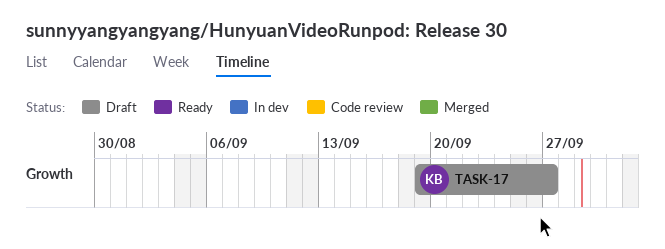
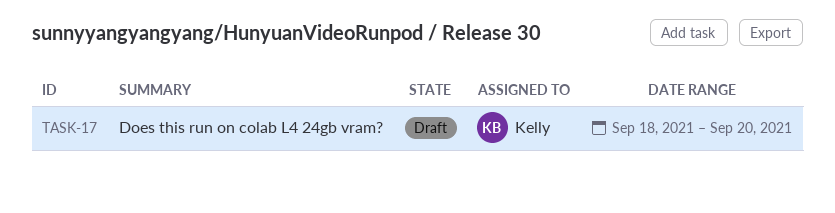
TASK-17, start: Sep 19 -> Sep 18
TASK-17, due: Sep 27 -> Sep 20

